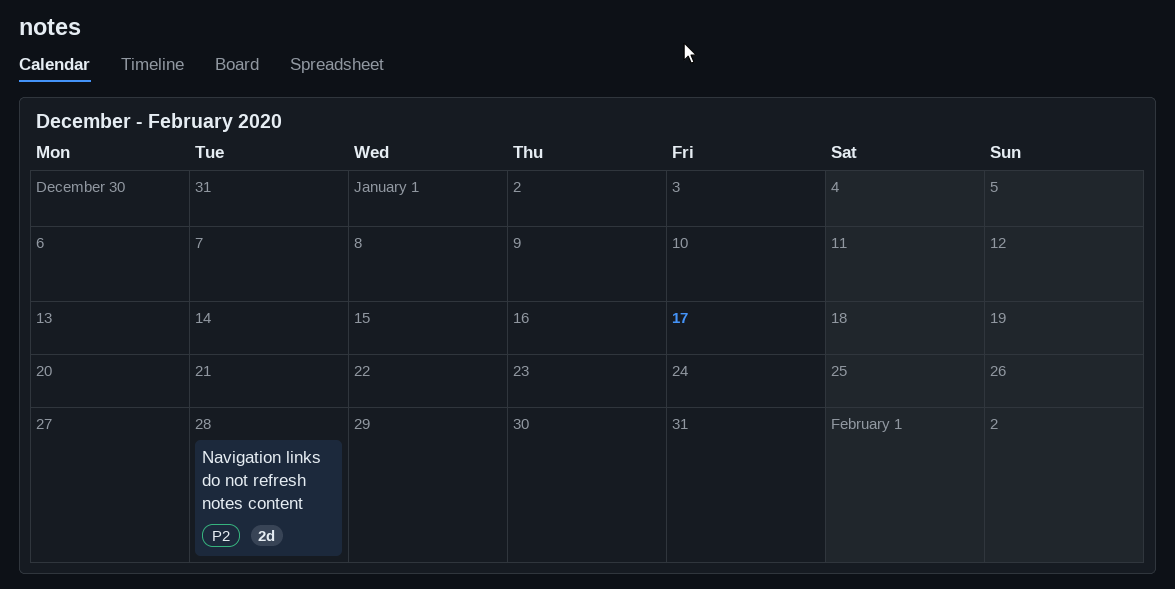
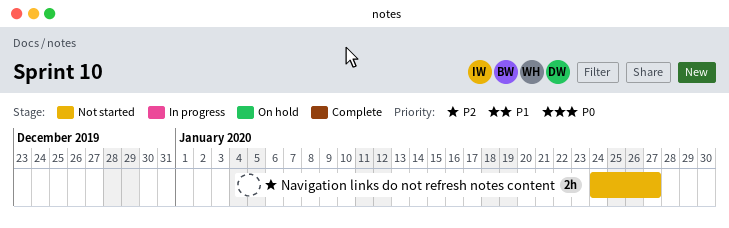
Navigation links do not refresh notes content, estimate: 2d -> 2h
Navigation links do not refresh notes content, due: Jan 28 -> Jan 27

